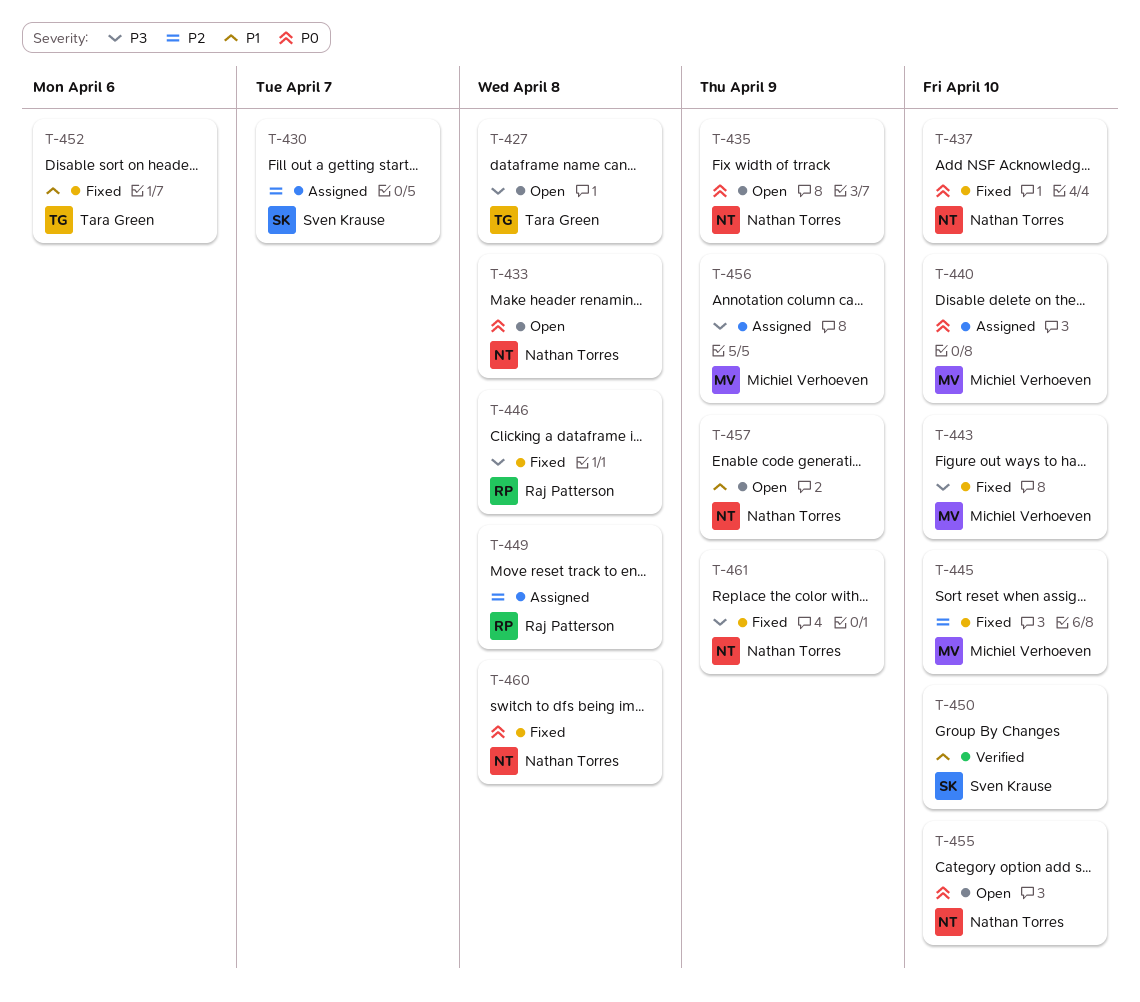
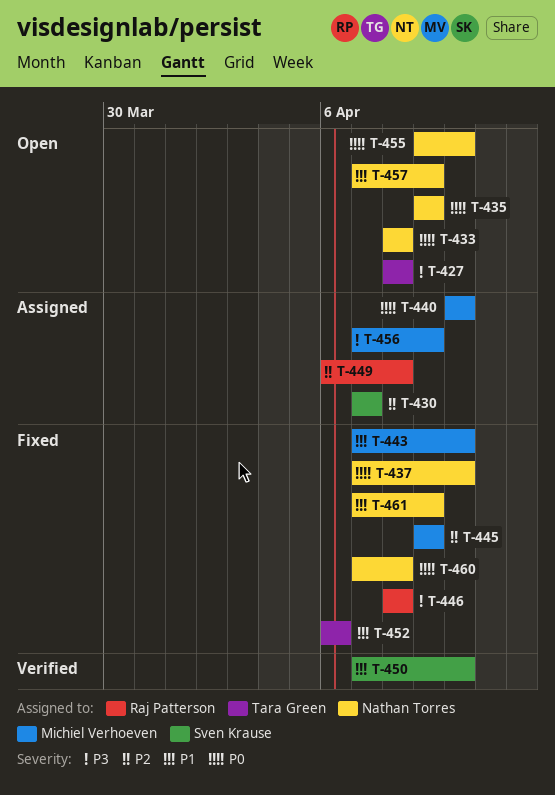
T-443, priority: P3 -> P1
T-445, due: Apr 10 -> Apr 9
T-461, priority: P3 -> P1

